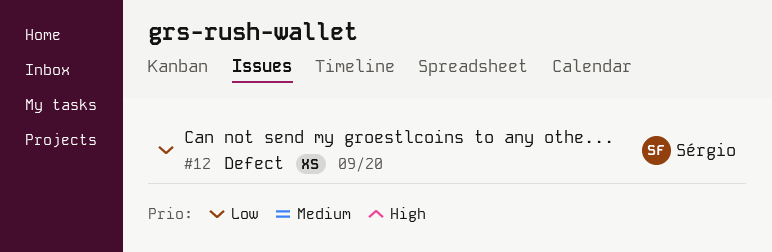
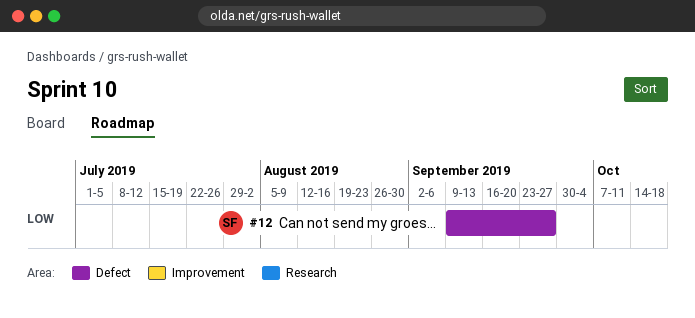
#12, due: Sep 20 -> Sep 27

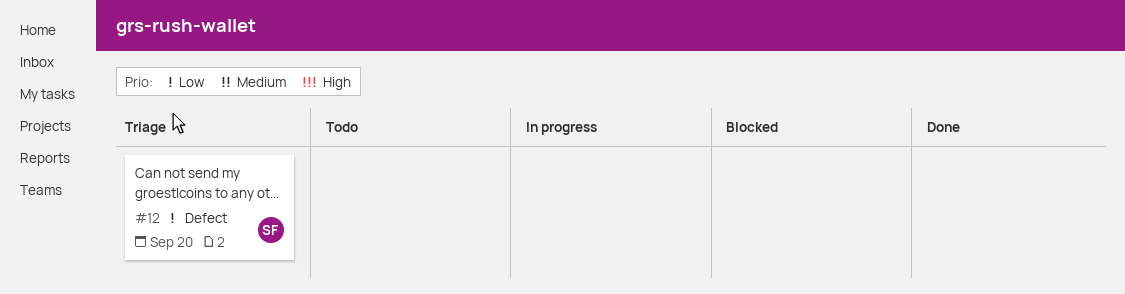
#12, due: Sep 27 -> Sep 20

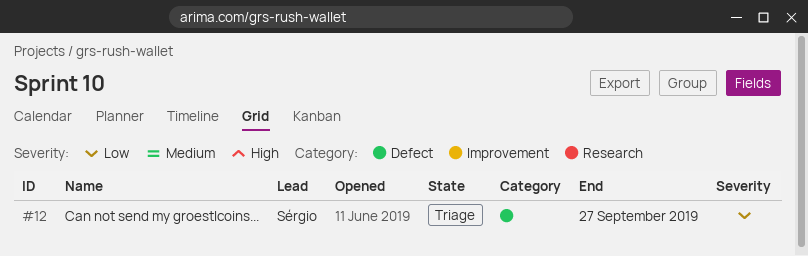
#12, due: Sep 20 -> Sep 27

